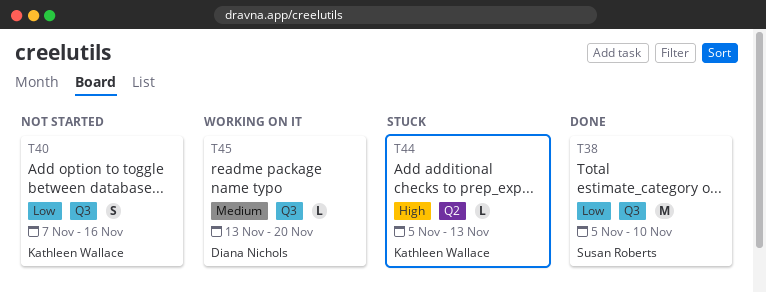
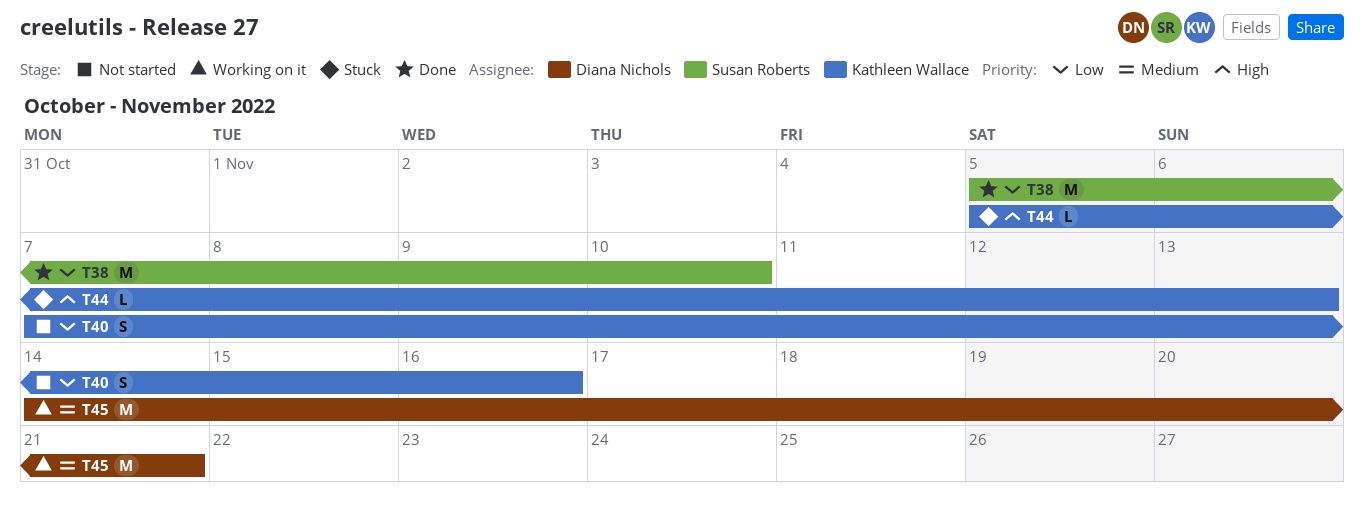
T45, estimate: L -> M
T45, start: Nov 13 -> Nov 14
T45, due: Nov 20 -> Nov 21

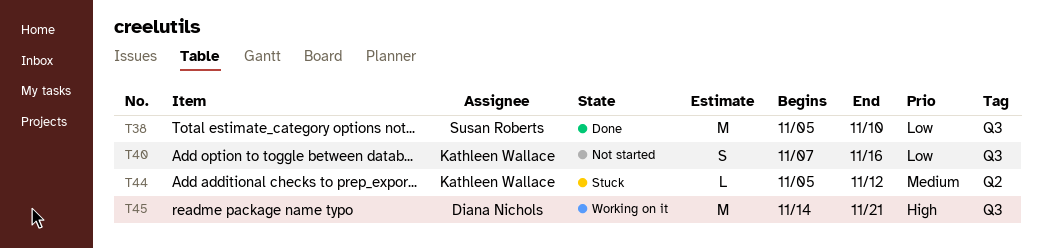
T44, priority: High -> Medium
T44, due: Nov 13 -> Nov 12
T45, priority: Medium -> High

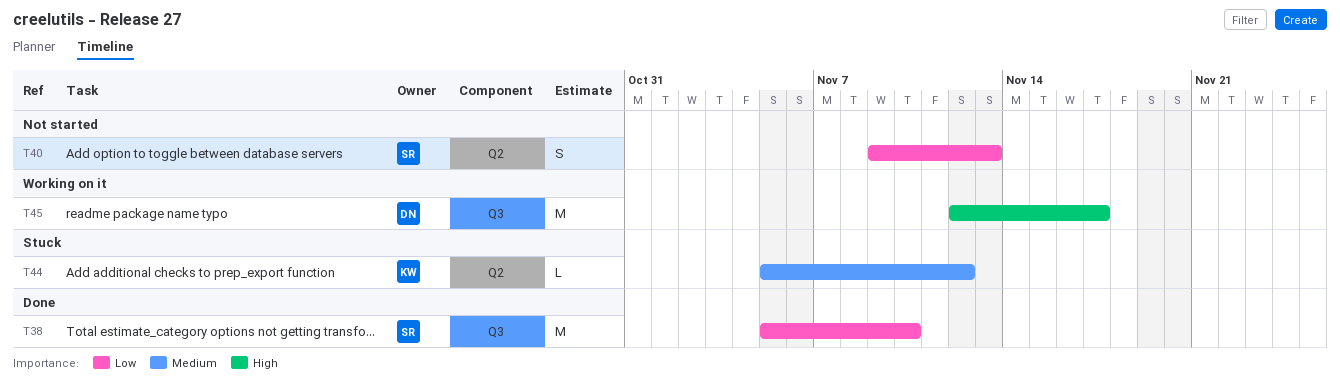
T40, owner: Kathleen Wallace -> Susan Roberts
T40, label: Q3 -> Q2
T40, start: Nov 7 -> Nov 9
T40, due: Nov 16 -> Nov 13
T45, start: Nov 14 -> Nov 12
T45, due: Nov 21 -> Nov 17

